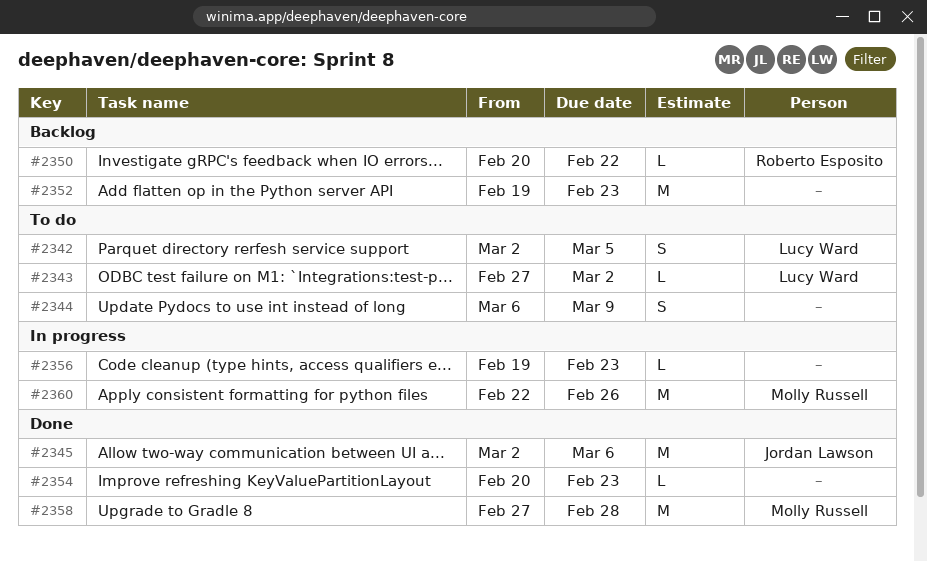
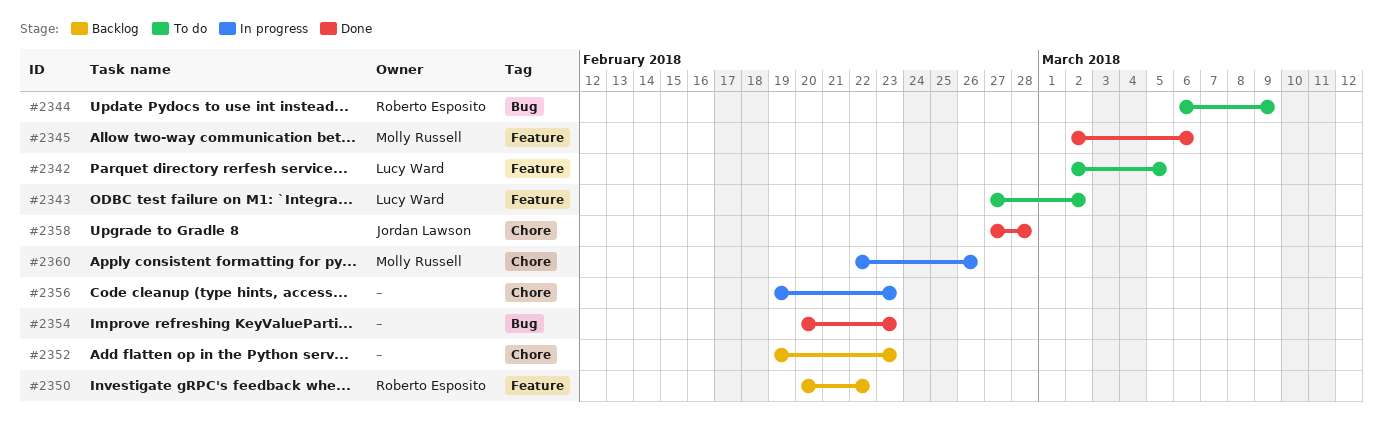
#2344, owner: none -> Roberto Esposito
#2345, owner: Jordan Lawson -> Molly Russell
#2358, owner: Molly Russell -> Jordan Lawson

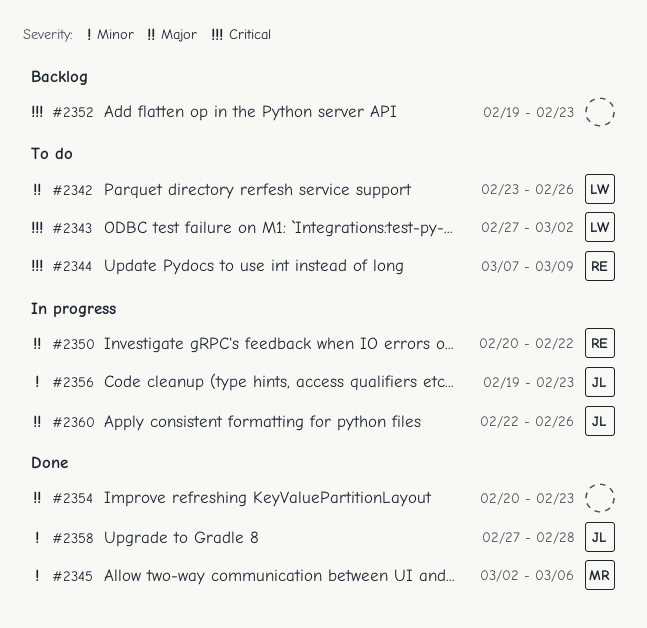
#2342, start: Mar 2 -> Feb 23
#2342, due: Mar 5 -> Feb 26
#2344, start: Mar 6 -> Mar 7
#2350, status: Backlog -> In progress
#2356, owner: none -> Jordan Lawson
#2360, owner: Molly Russell -> Jordan Lawson

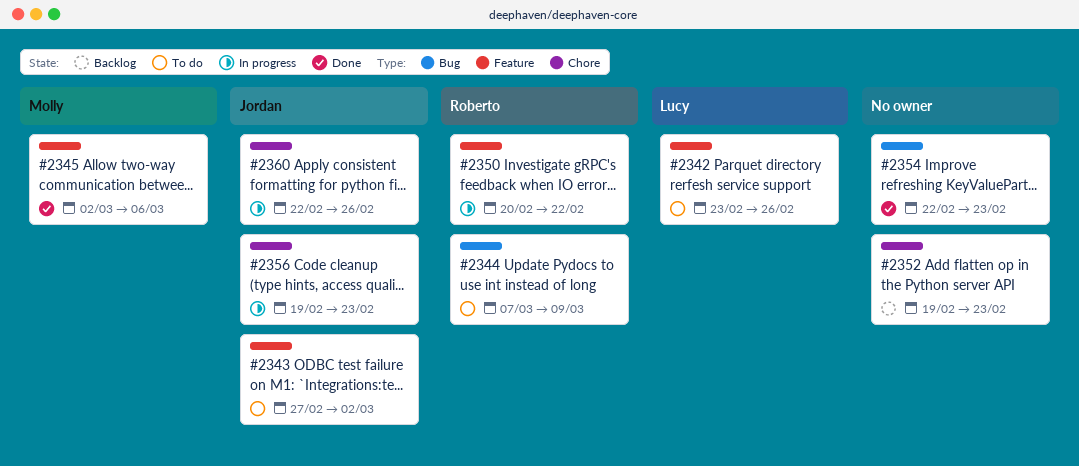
#2343, owner: Lucy -> Jordan
#2354, start: Feb 20 -> Feb 22
#2358: present -> none

